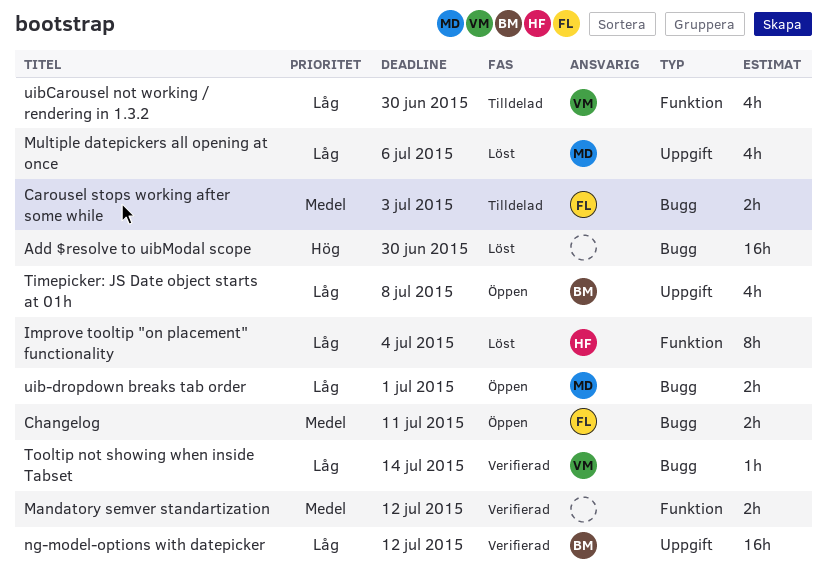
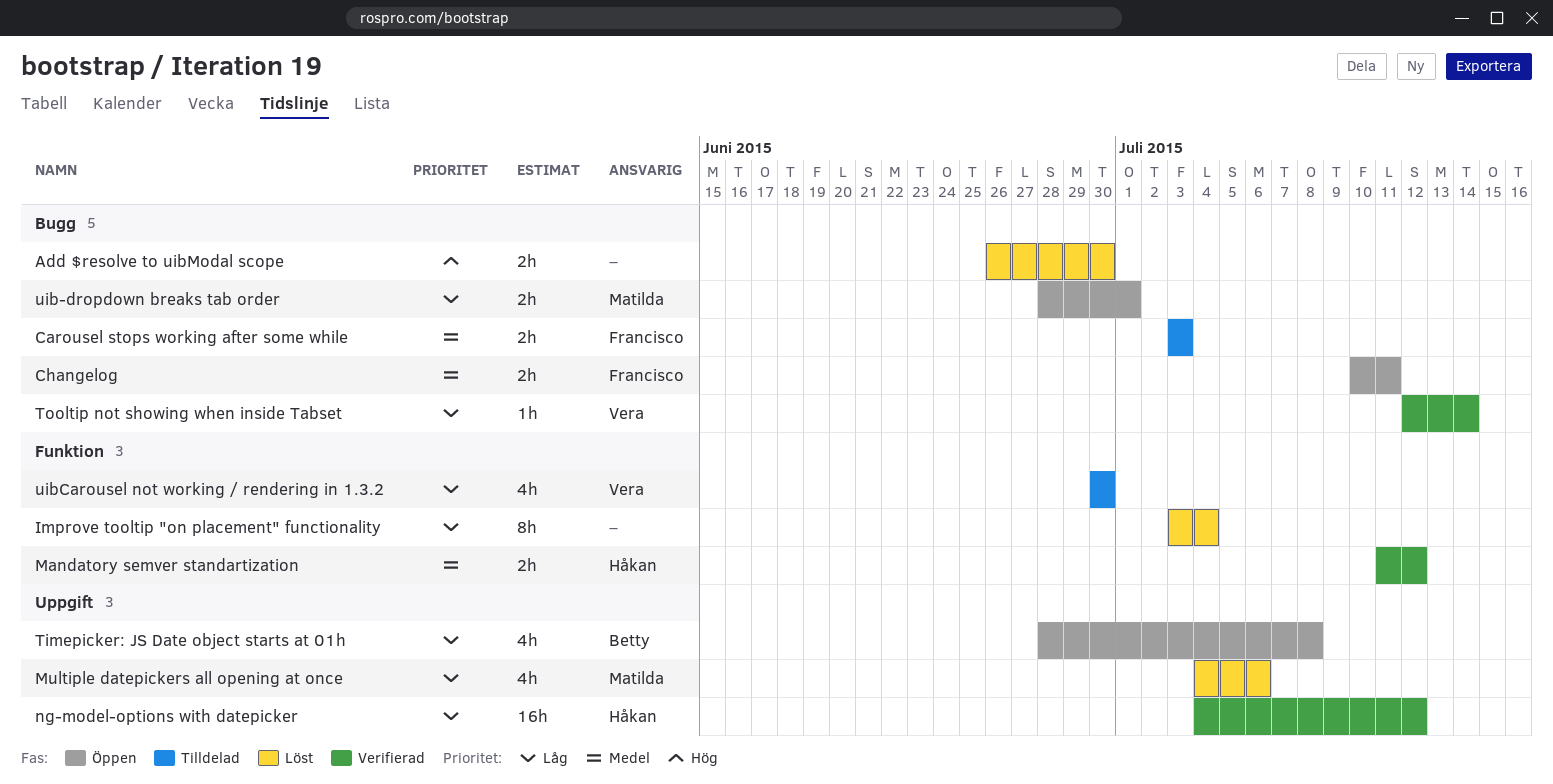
Add $resolve to uibModal scope, estimate: 16h -> 2h
Improve tooltip "on placement" functionality, owner: Håkan -> none
Mandatory semver standartization, owner: none -> Håkan
ng-model-options with datepicker, owner: Betty -> Håkan

